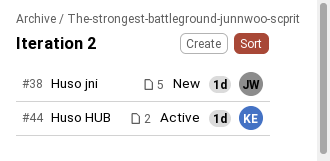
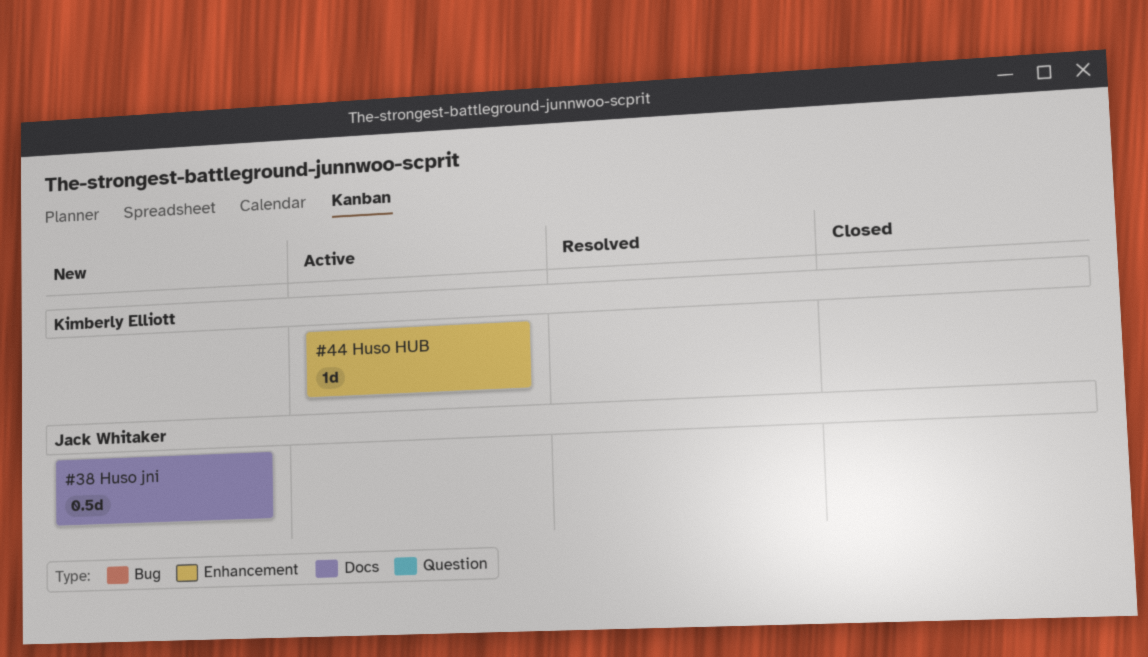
#38, estimate: 1d -> 0.5d

